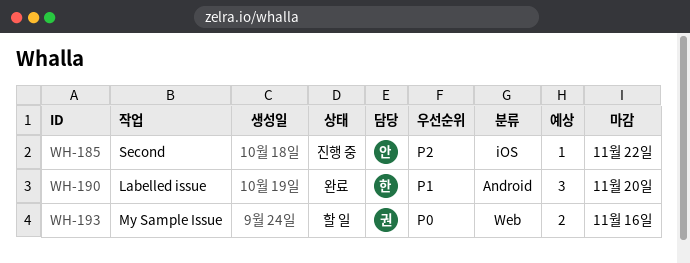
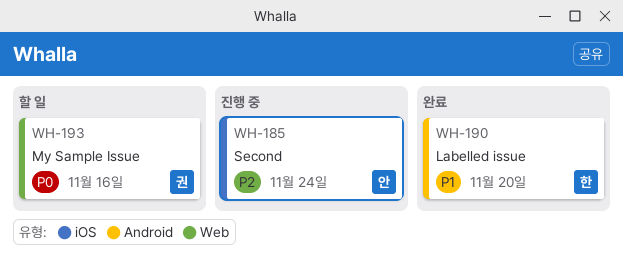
WH-185, due: Nov 22 -> Nov 24

